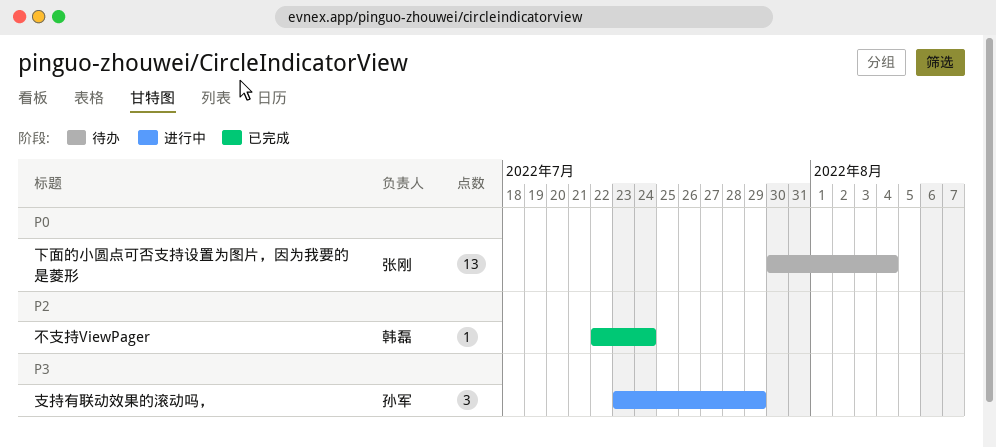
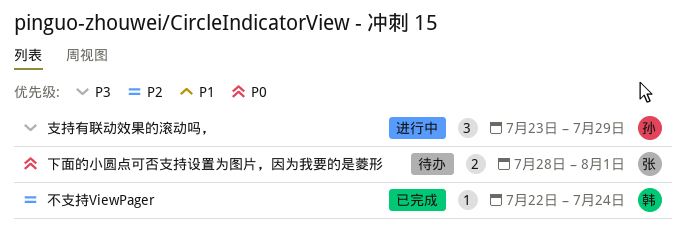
下面的小圆点可否支持设置为图片，因为我要的是菱形, estimate: 13 -> 2
下面的小圆点可否支持设置为图片，因为我要的是菱形, start: Jul 30 -> Jul 28
下面的小圆点可否支持设置为图片，因为我要的是菱形, due: Aug 4 -> Aug 1

